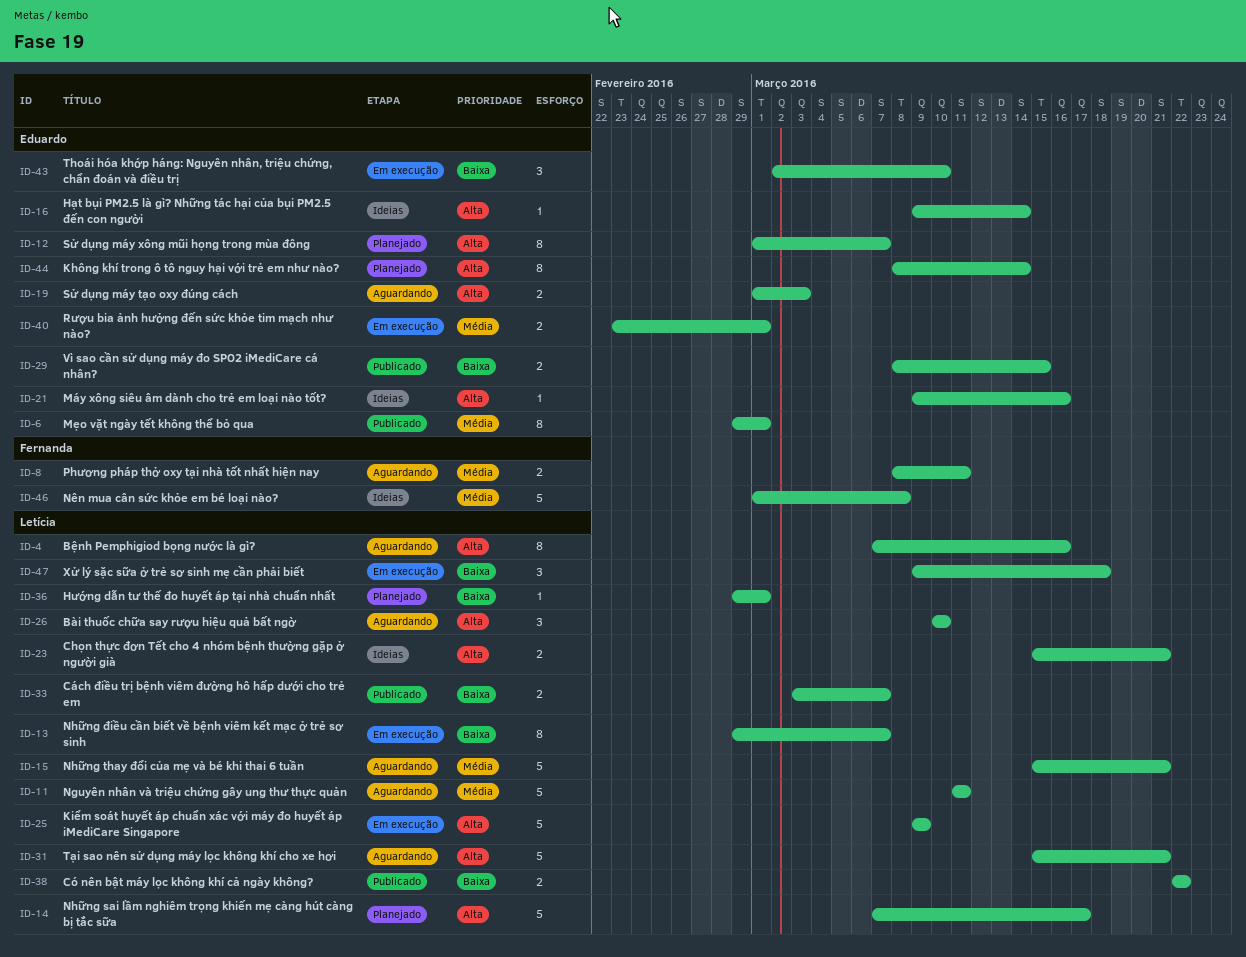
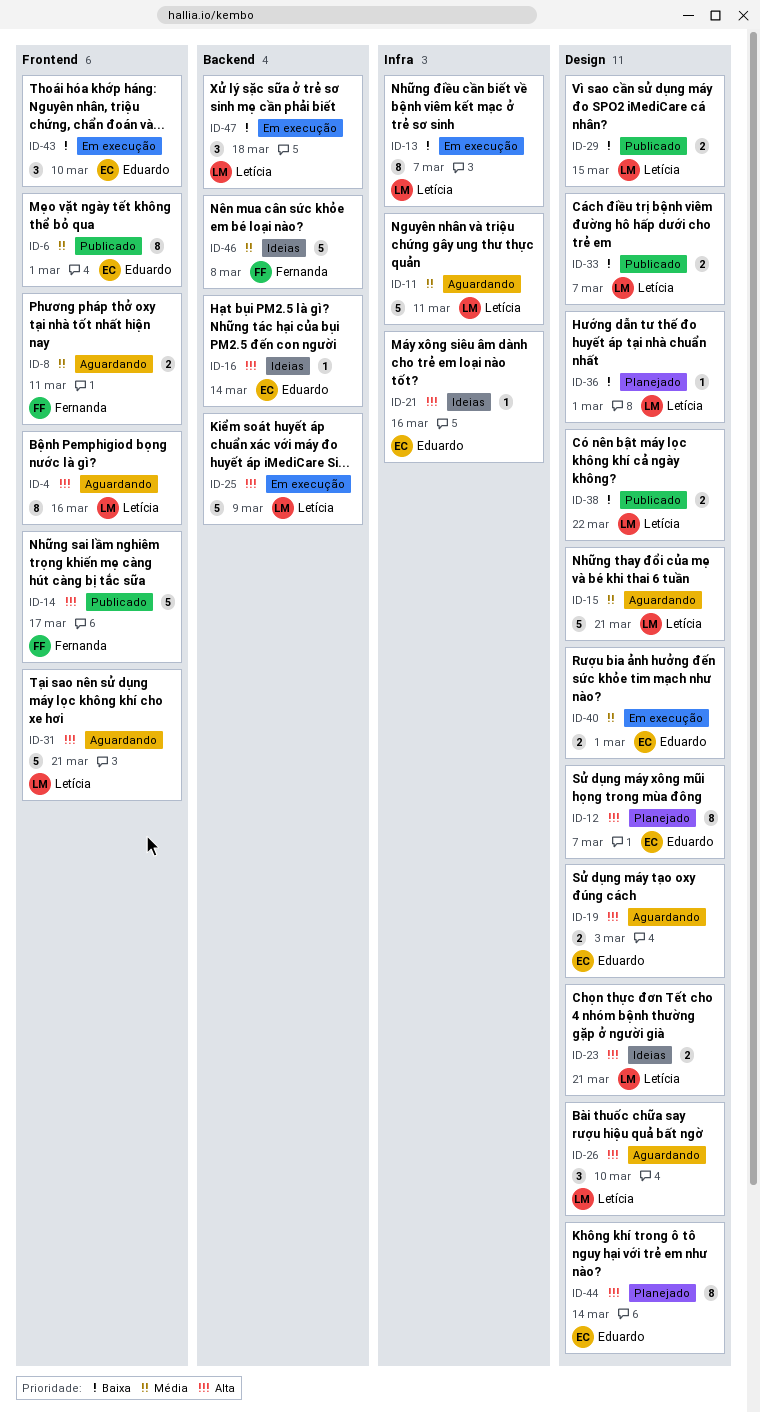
ID-14, status: Planejado -> Publicado
ID-14, owner: Letícia -> Fernanda
ID-29, owner: Eduardo -> Letícia

